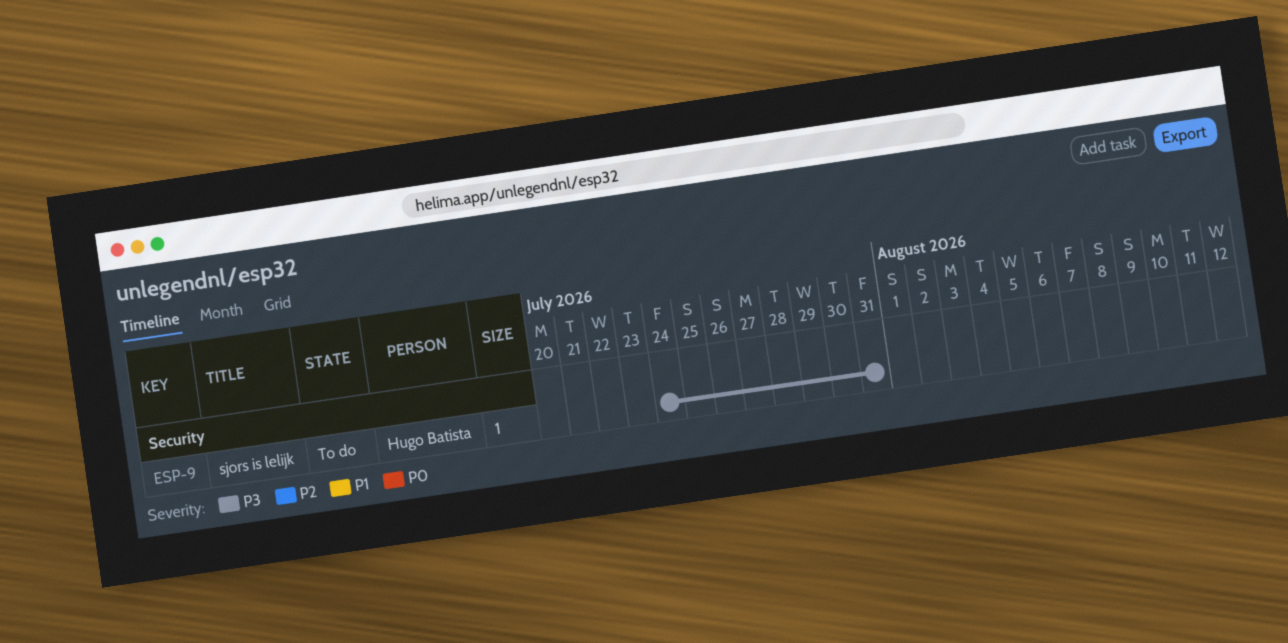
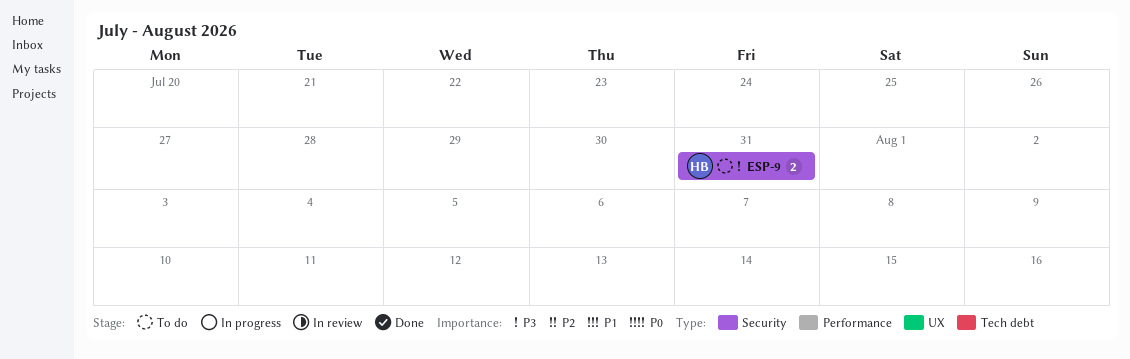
ESP-9, estimate: 1 -> 2
ESP-9, start: Jul 24 -> Jul 31

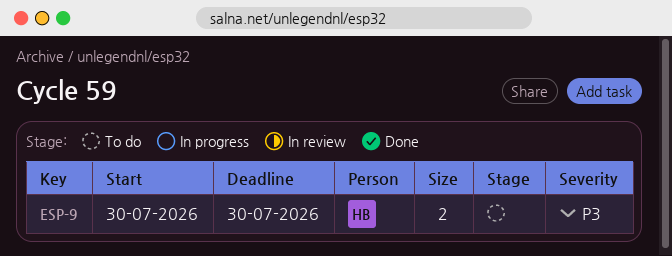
ESP-9, start: Jul 31 -> Jul 30
ESP-9, due: Jul 31 -> Jul 30

